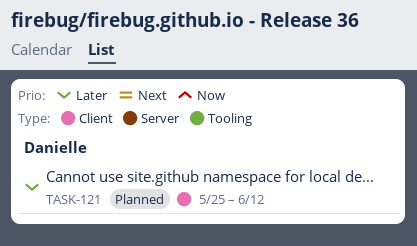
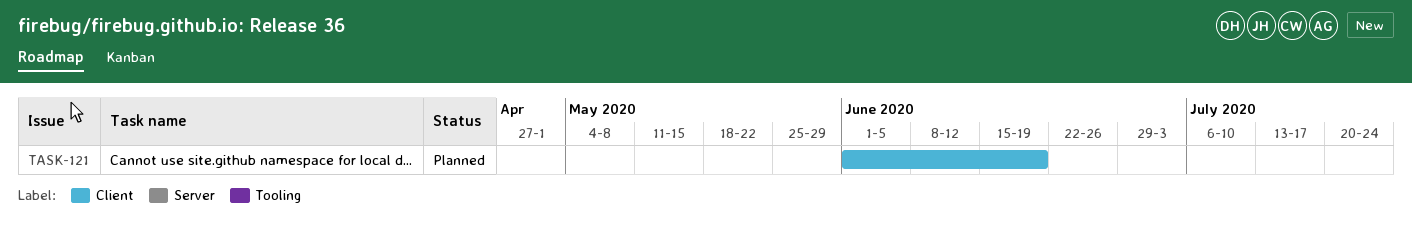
TASK-121, start: May 25 -> Jun 1
TASK-121, due: Jun 12 -> Jun 19

